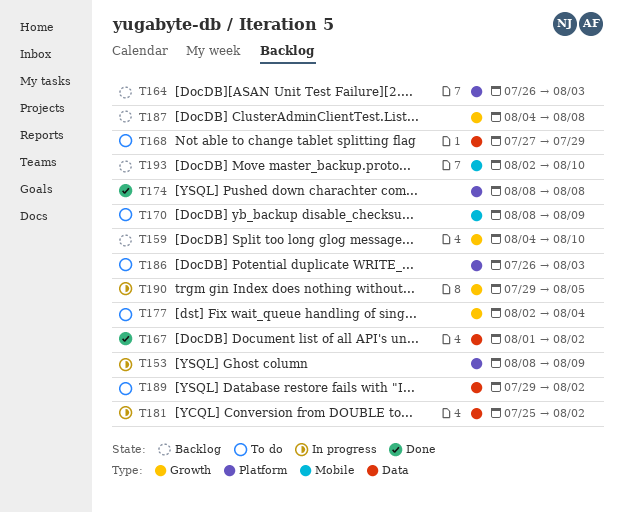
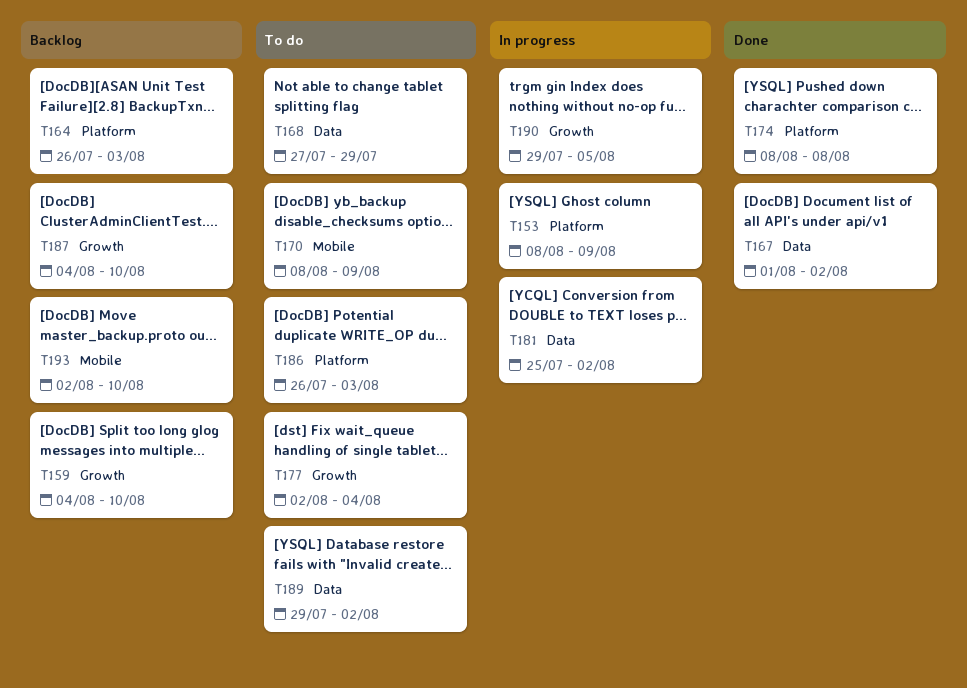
T187, due: Aug 8 -> Aug 10

